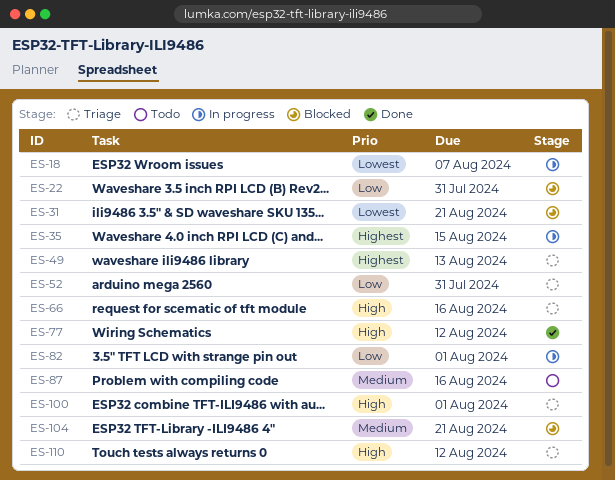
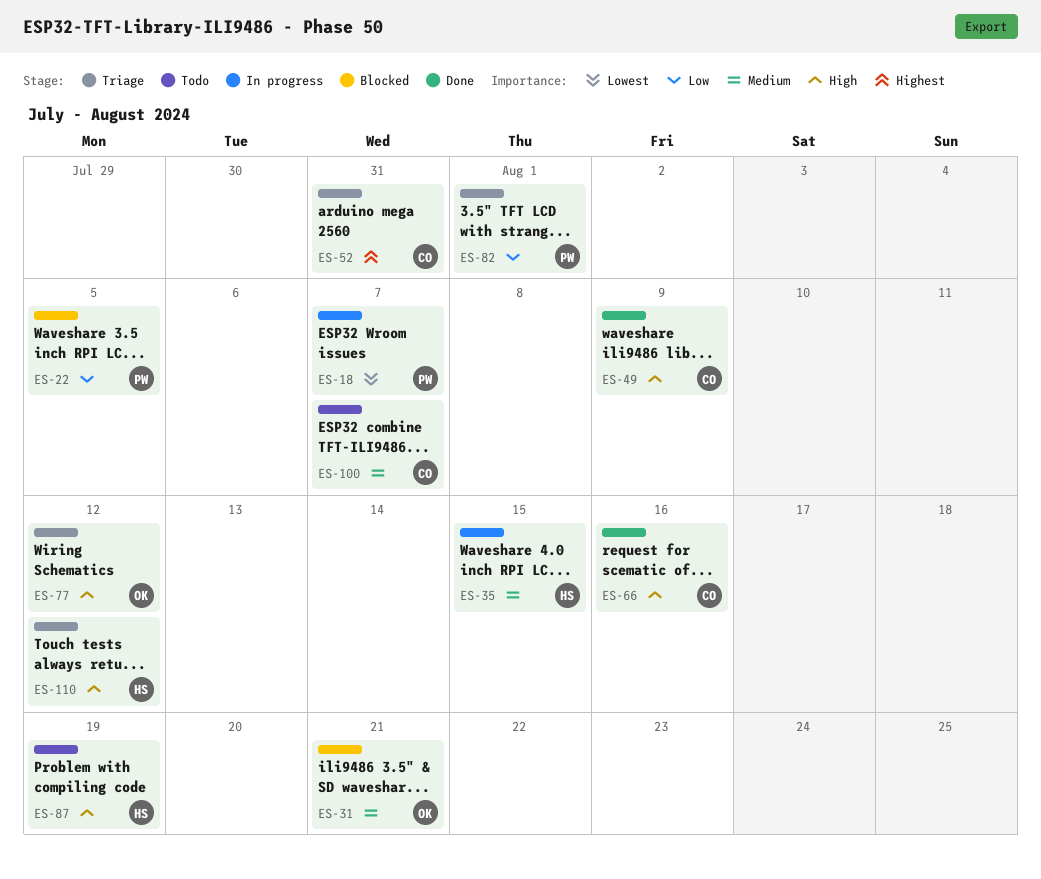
ES-22, due: Jul 31 -> Aug 5
ES-31, priority: Lowest -> Medium
ES-35, priority: Highest -> Medium
ES-49, status: Triage -> Done
ES-49, priority: Highest -> High
ES-49, due: Aug 13 -> Aug 9
ES-52, priority: Low -> Highest
ES-66, status: Triage -> Done
ES-77, status: Done -> Triage
ES-82, status: In progress -> Triage
ES-87, priority: Medium -> High
ES-87, due: Aug 16 -> Aug 19
ES-100, status: Triage -> Todo
ES-100, priority: High -> Medium
ES-100, due: Aug 1 -> Aug 7
ES-104: present -> none

